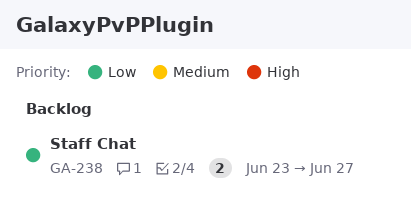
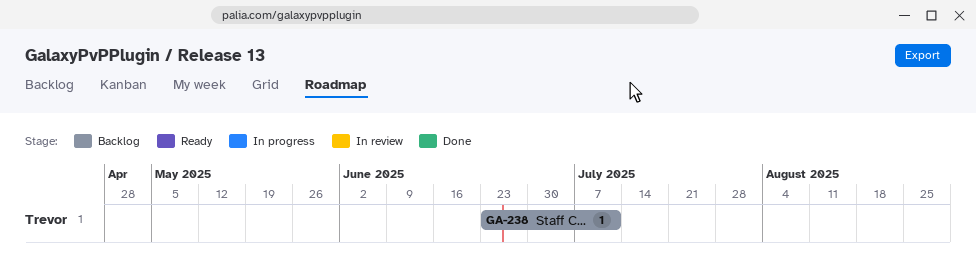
GA-238, estimate: 2 -> 1
GA-238, due: Jun 27 -> Jul 11

